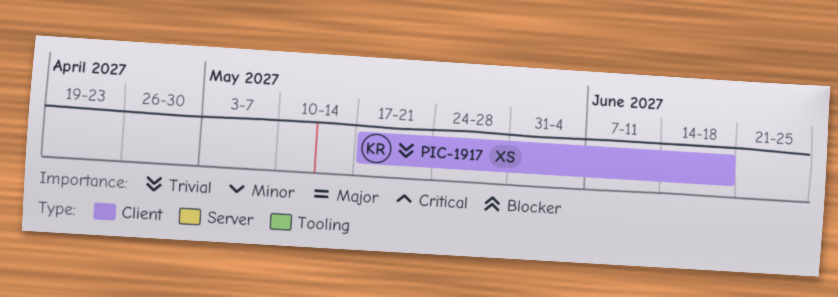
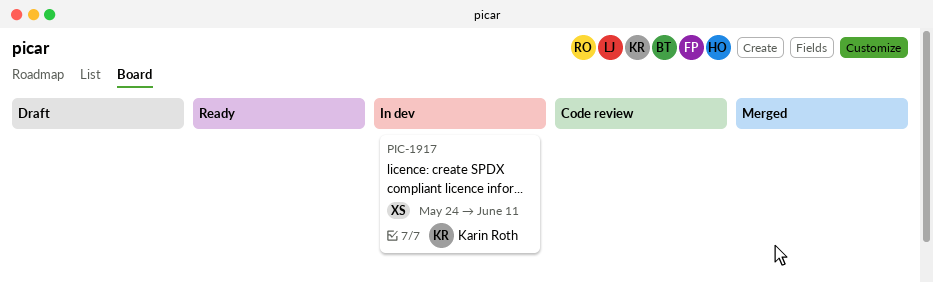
PIC-1917, start: May 17 -> May 24
PIC-1917, due: Jun 18 -> Jun 11

